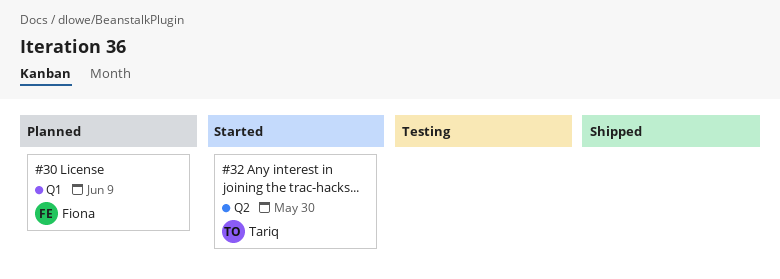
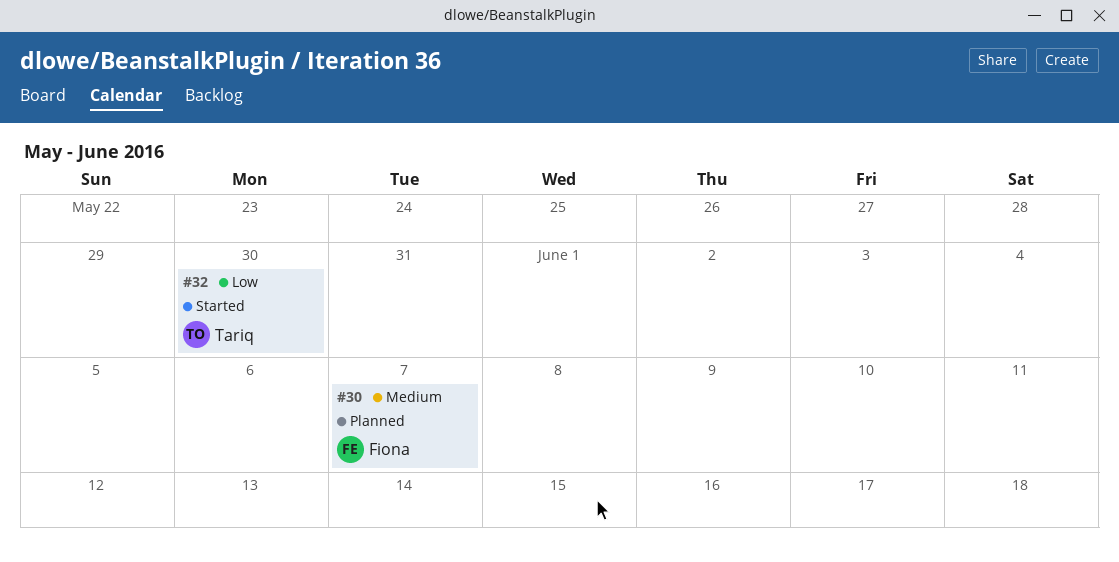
#30, due: Jun 9 -> Jun 7

